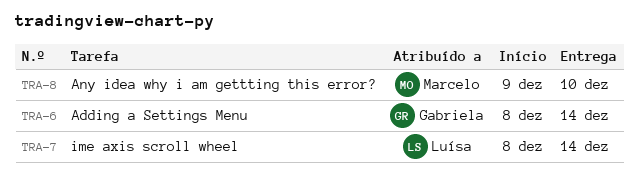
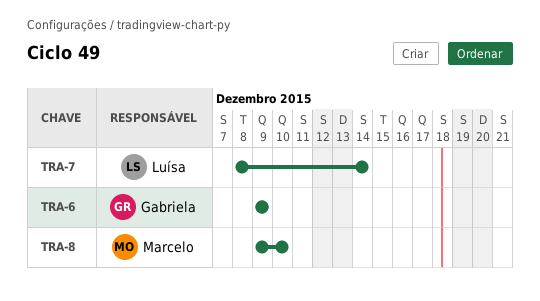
TRA-6, start: Dec 8 -> Dec 9
TRA-6, due: Dec 14 -> Dec 9

